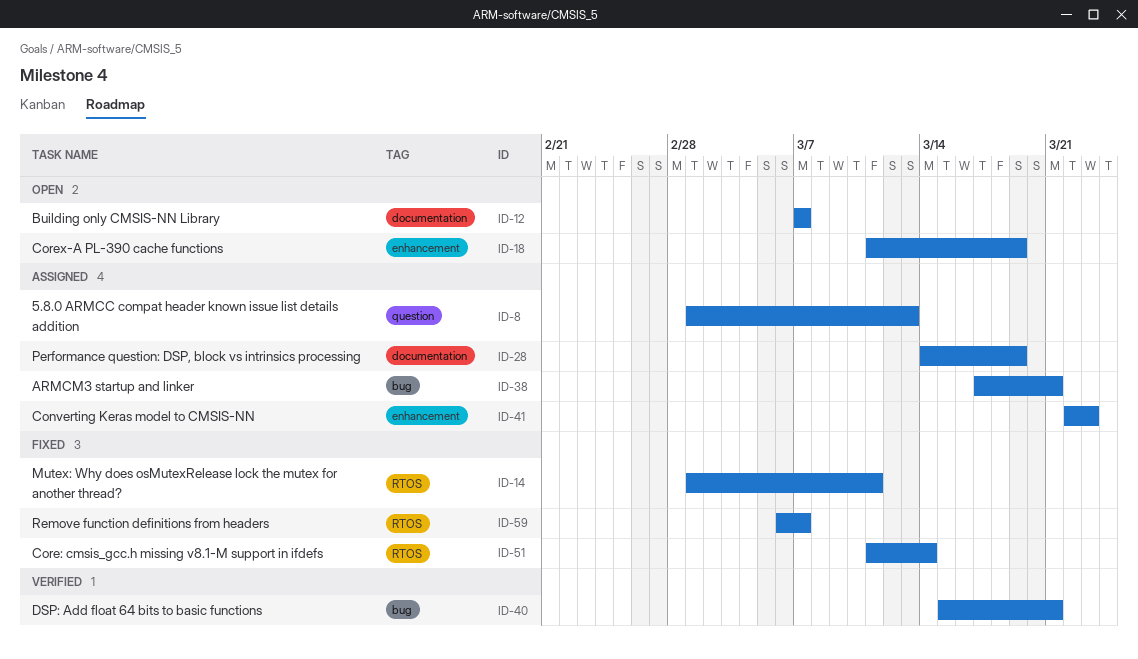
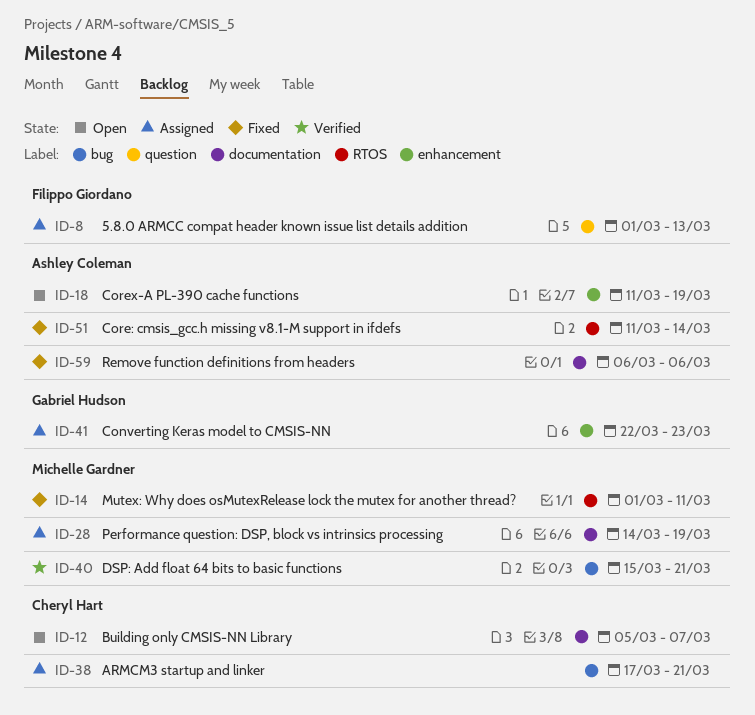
ID-12, start: Mar 7 -> Mar 5
ID-59, label: RTOS -> documentation
ID-59, due: Mar 7 -> Mar 6

